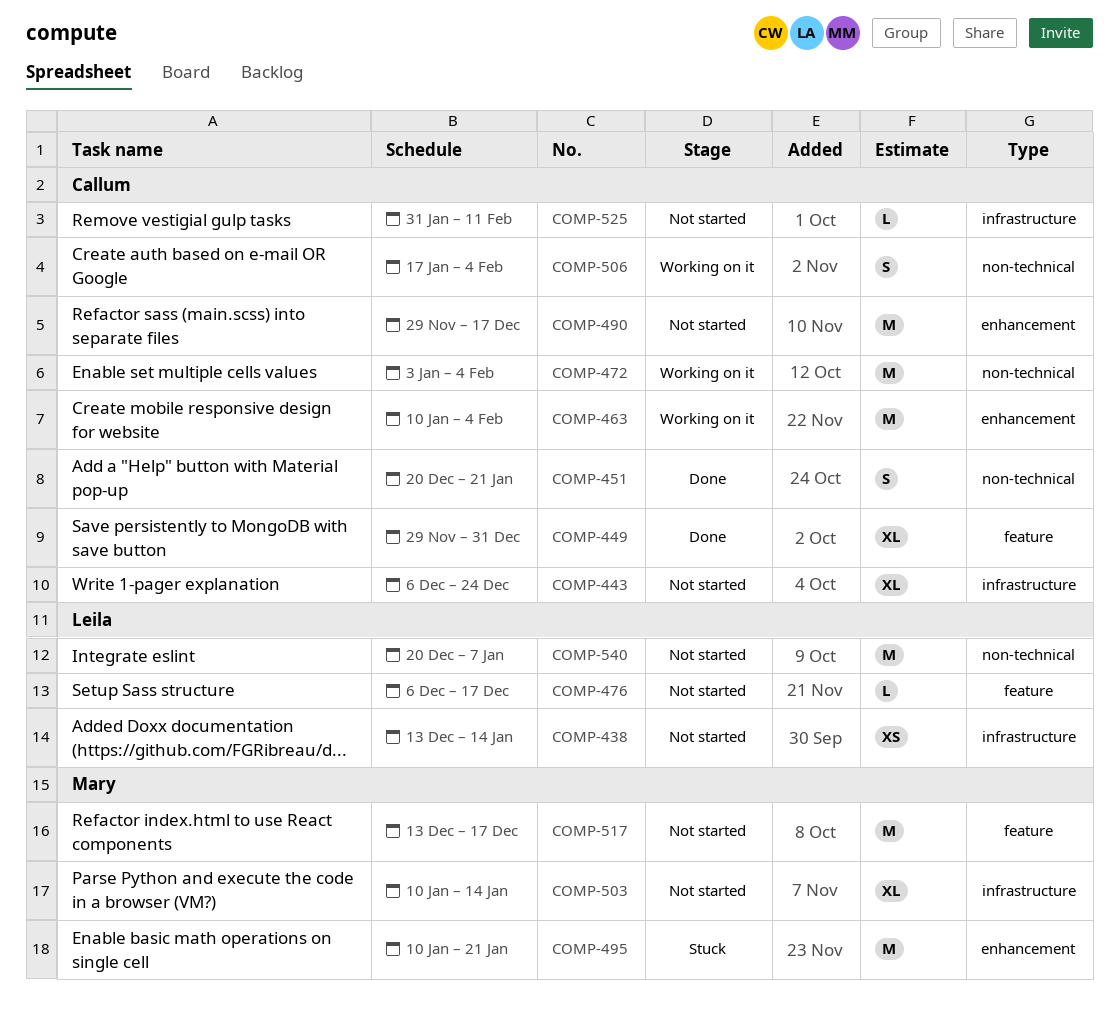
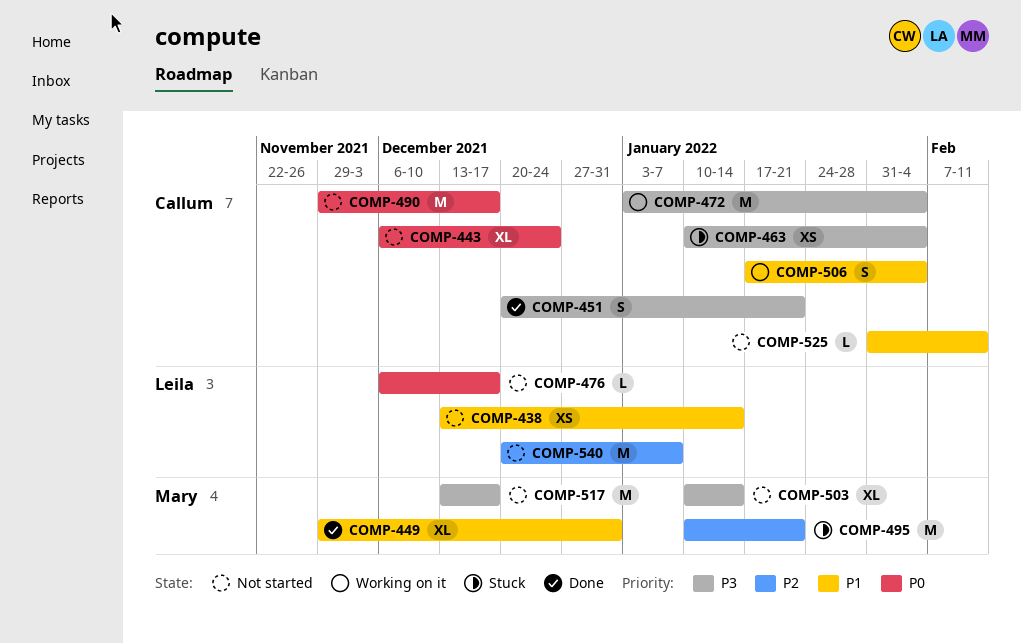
COMP-449, owner: Callum -> Mary
COMP-463, status: Working on it -> Stuck
COMP-463, estimate: M -> XS

